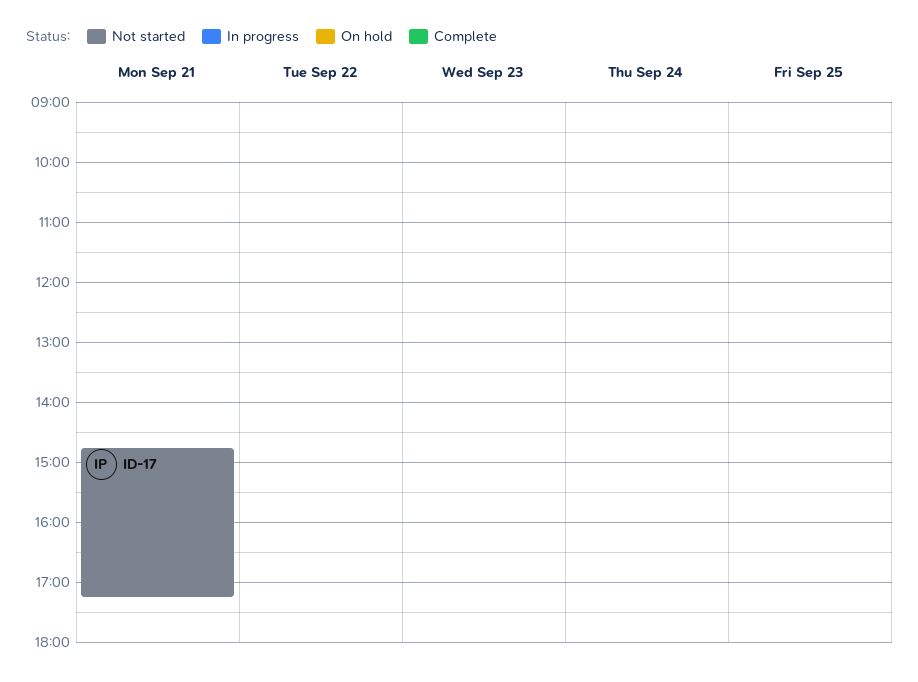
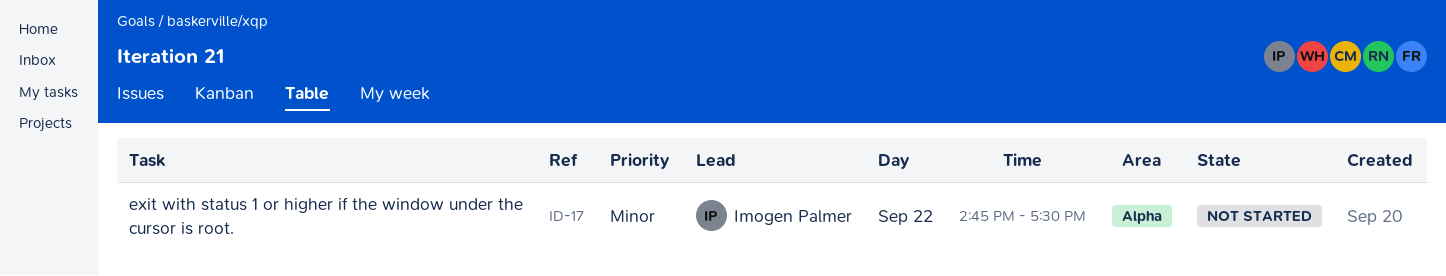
ID-17, day: Sep 21 -> Sep 22
ID-17, ends: 17:15 -> 17:30

